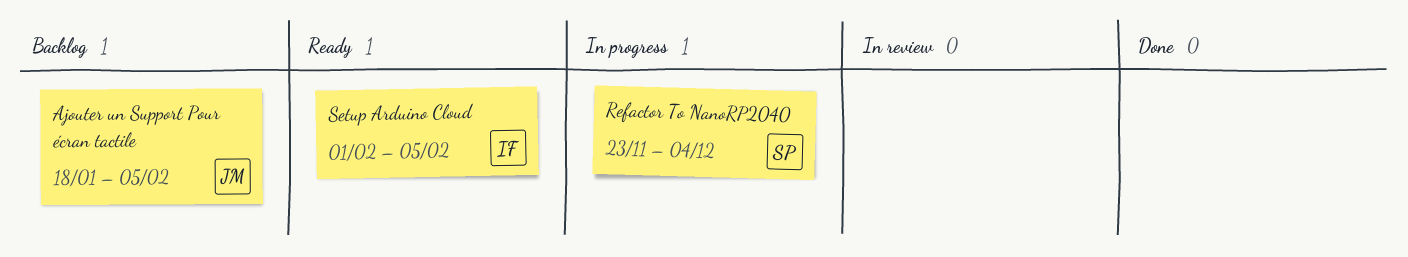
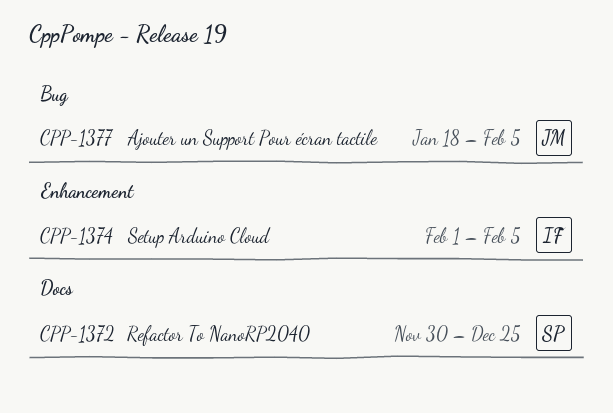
Refactor To NanoRP2040, start: Nov 23 -> Nov 30
Refactor To NanoRP2040, due: Dec 4 -> Dec 25

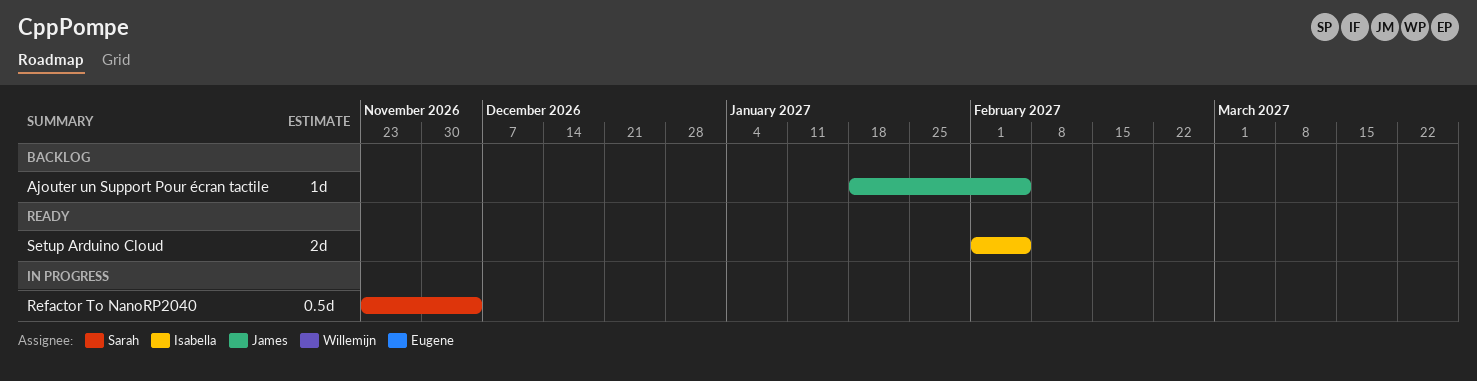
Refactor To NanoRP2040, start: Nov 30 -> Nov 23
Refactor To NanoRP2040, due: Dec 25 -> Dec 4

